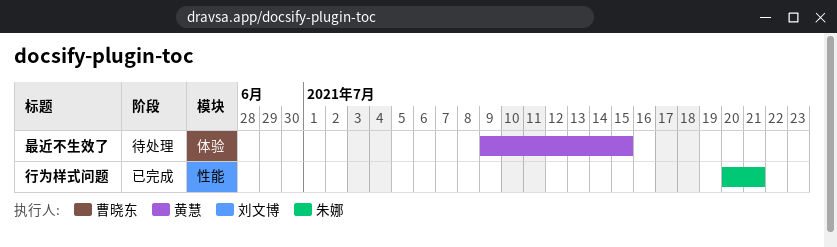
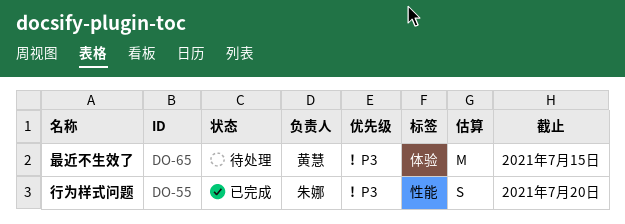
行为样式问题, due: Jul 21 -> Jul 20

